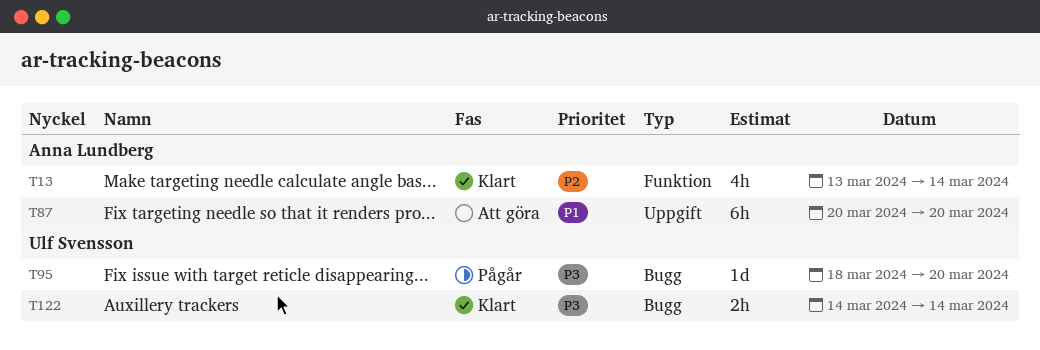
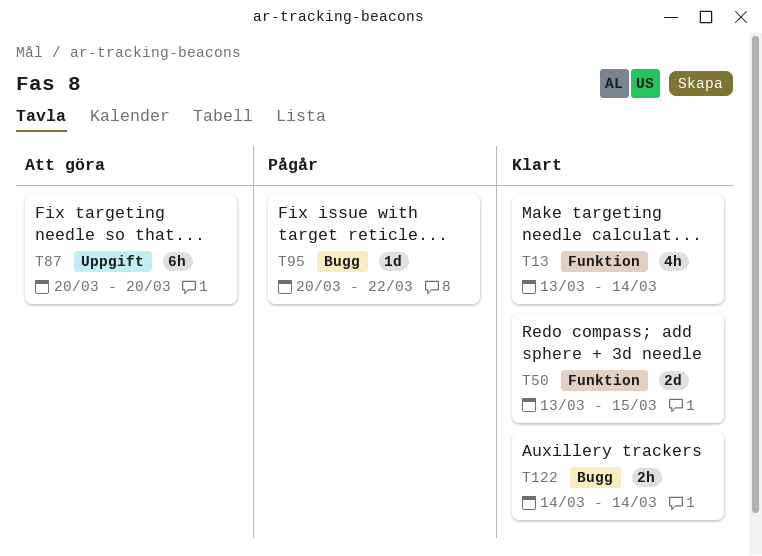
T50: none -> present
T95, start: Mar 18 -> Mar 20
T95, due: Mar 20 -> Mar 22

